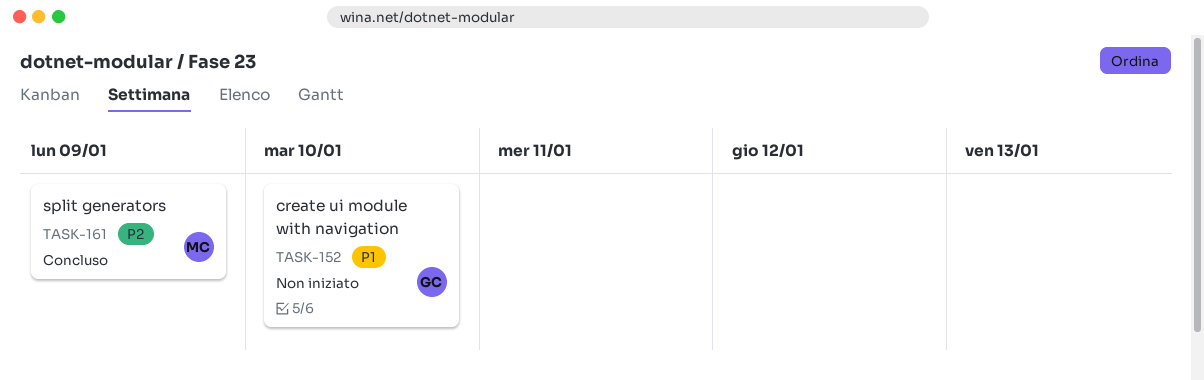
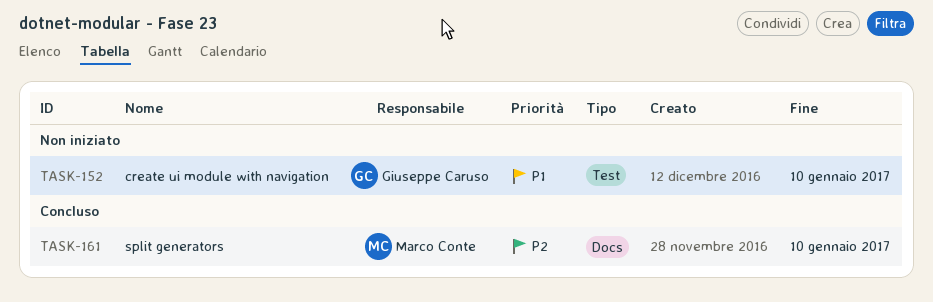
TASK-161, due: Jan 9 -> Jan 10

